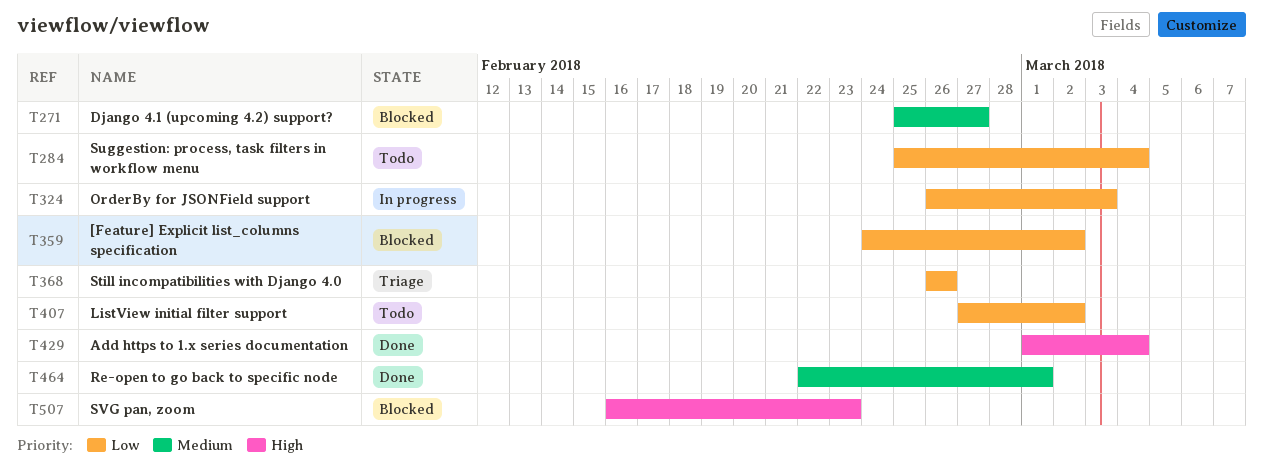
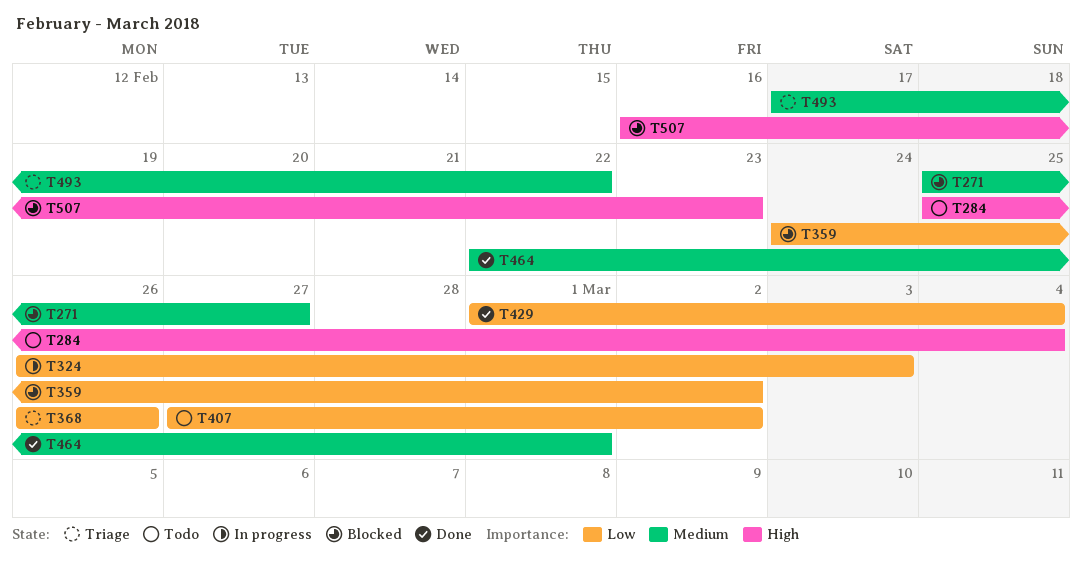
T284, priority: Low -> High
T429, priority: High -> Low
T493: none -> present

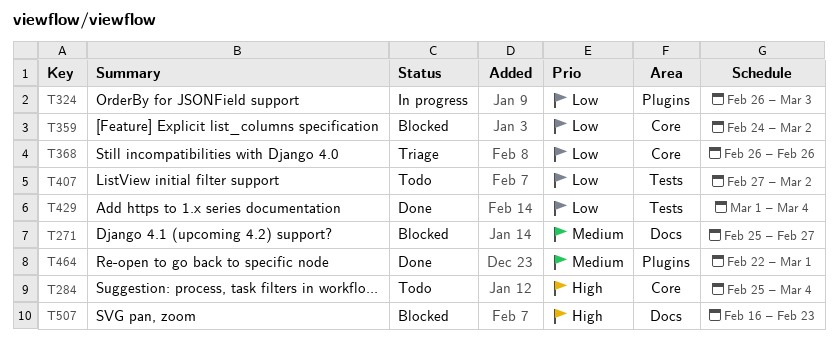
T493: present -> none

